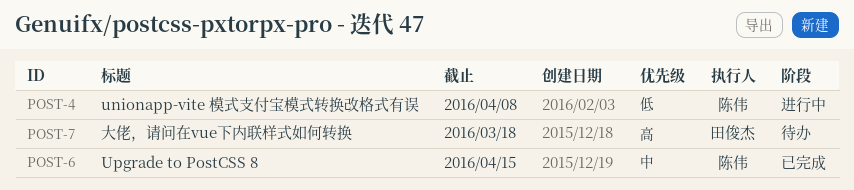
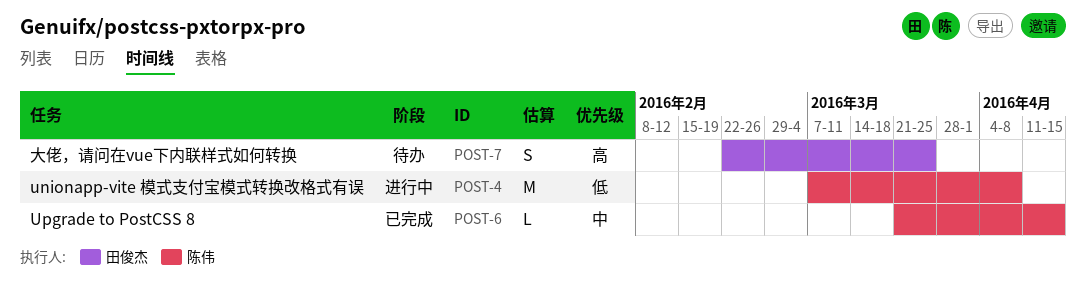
POST-7, due: Mar 18 -> Mar 25

